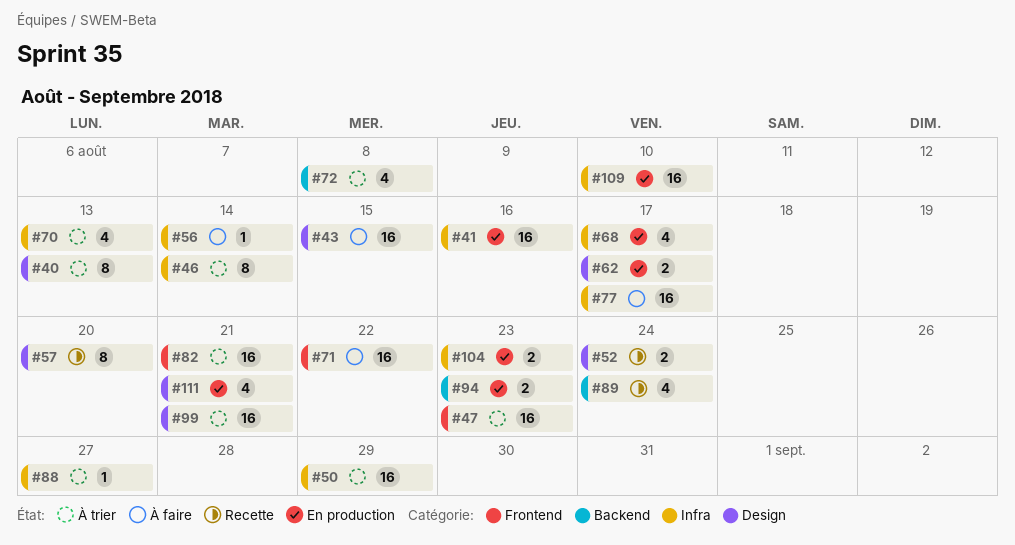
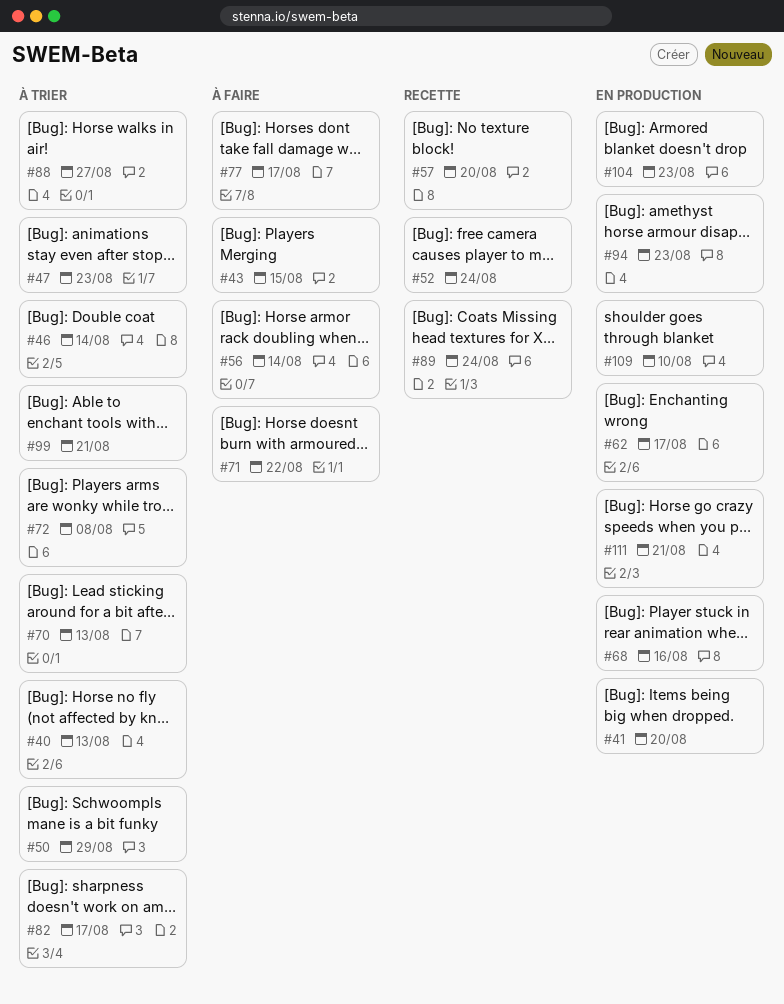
#41, due: Aug 16 -> Aug 20
#68, due: Aug 17 -> Aug 16
#82, due: Aug 21 -> Aug 17

